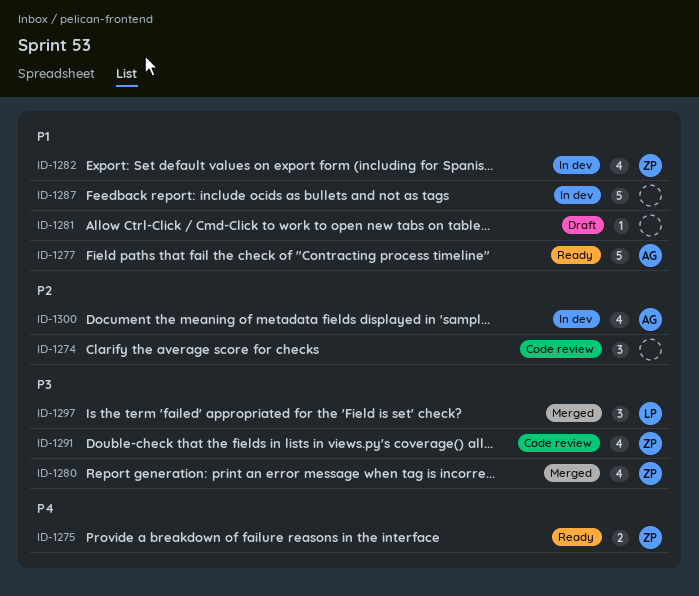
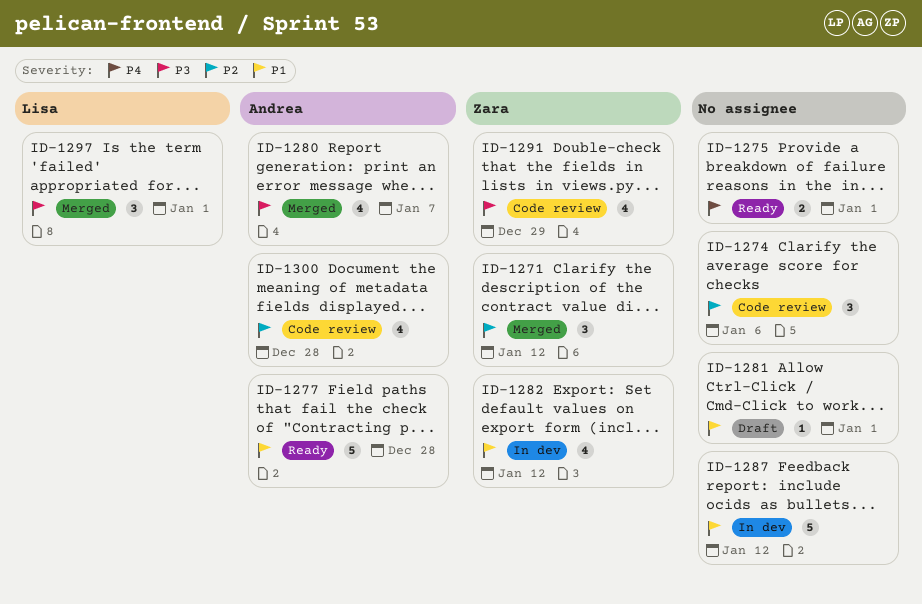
ID-1271: none -> present
ID-1275, owner: Zara -> none
ID-1280, owner: Zara -> Andrea
ID-1300, status: In dev -> Code review

